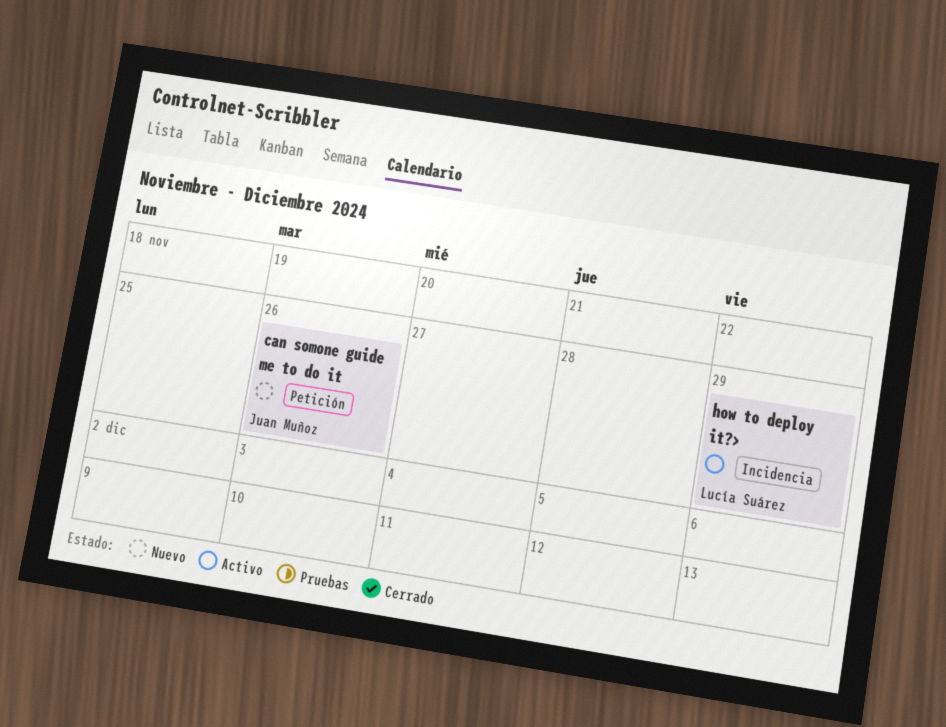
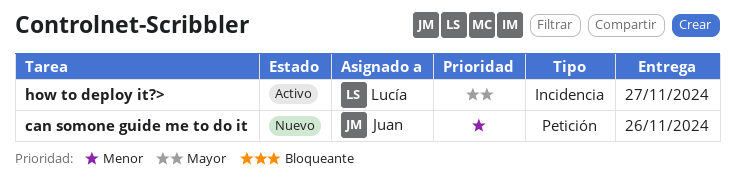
how to deploy it?>, due: Nov 29 -> Nov 27

